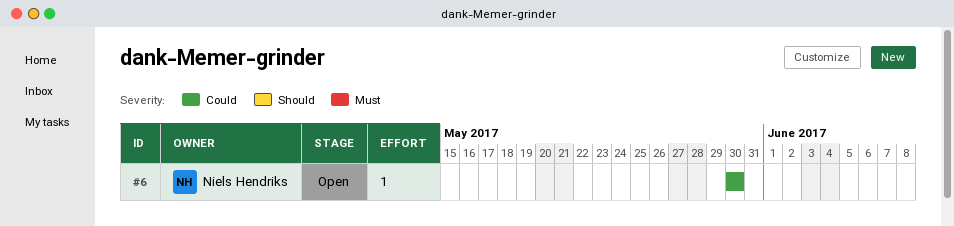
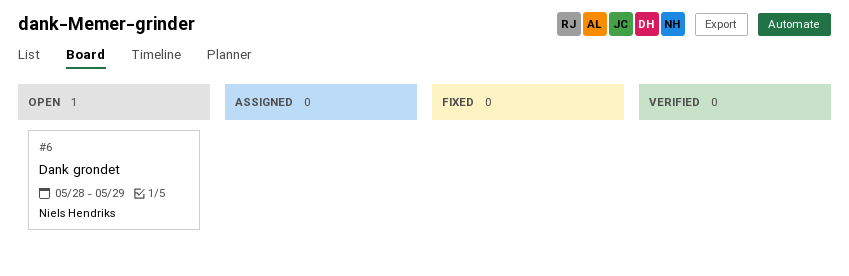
#6, start: May 30 -> May 28
#6, due: May 30 -> May 29

